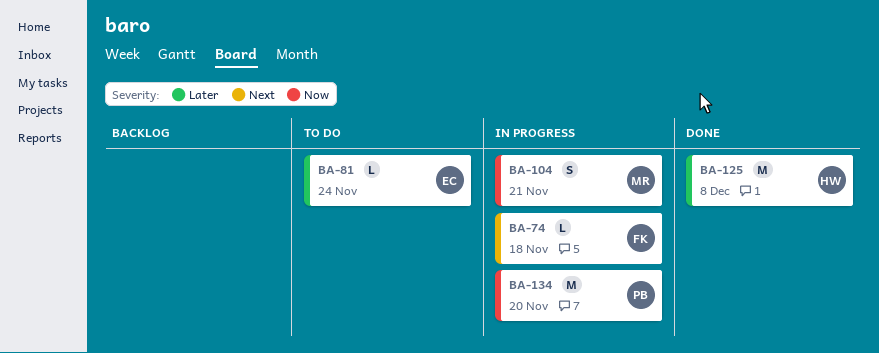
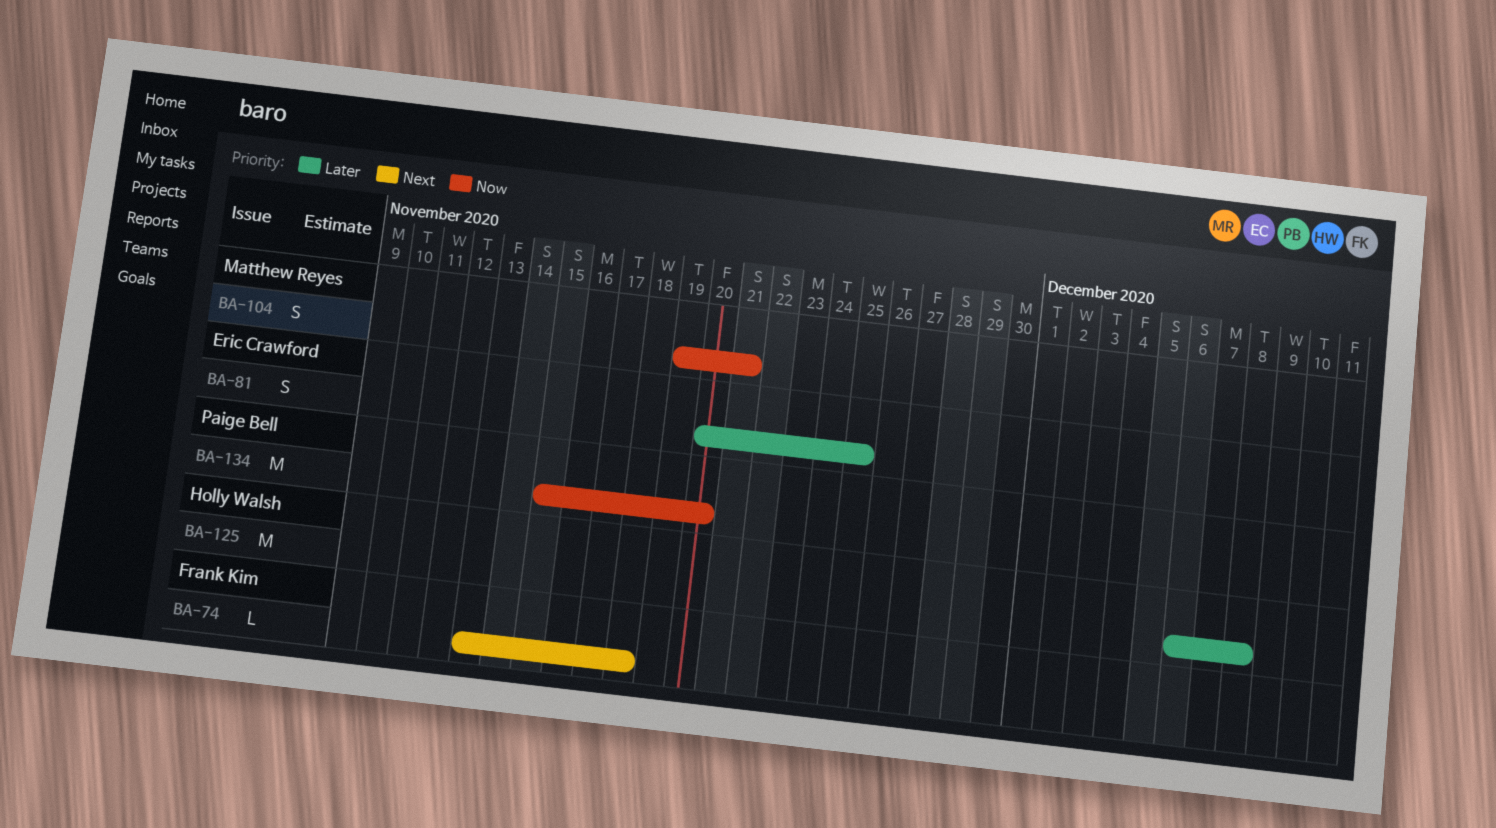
BA-81, estimate: L -> S
BA-81, due: Nov 24 -> Nov 25

